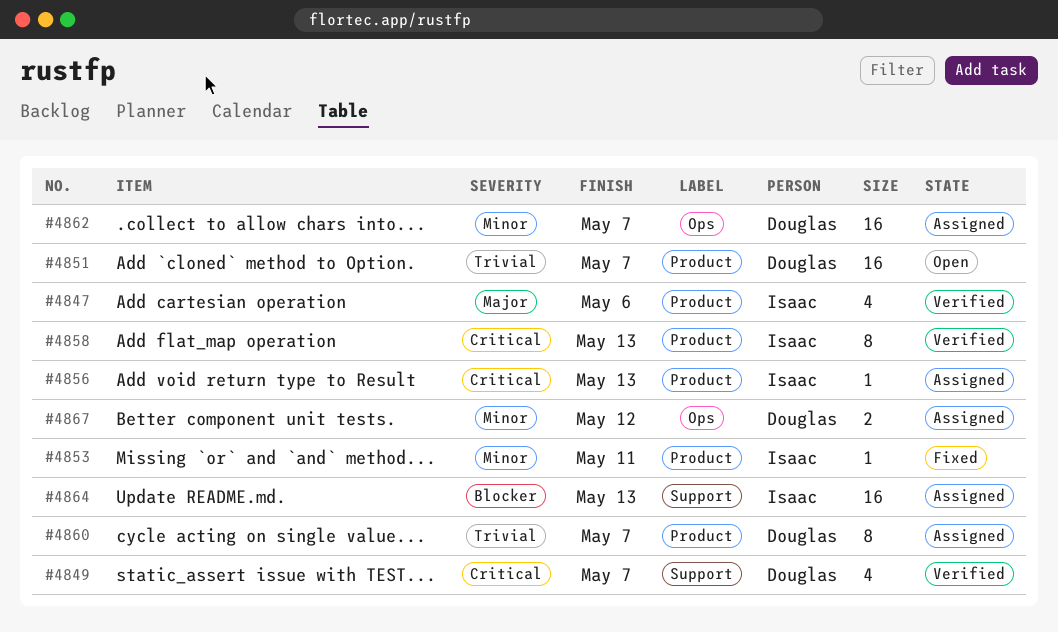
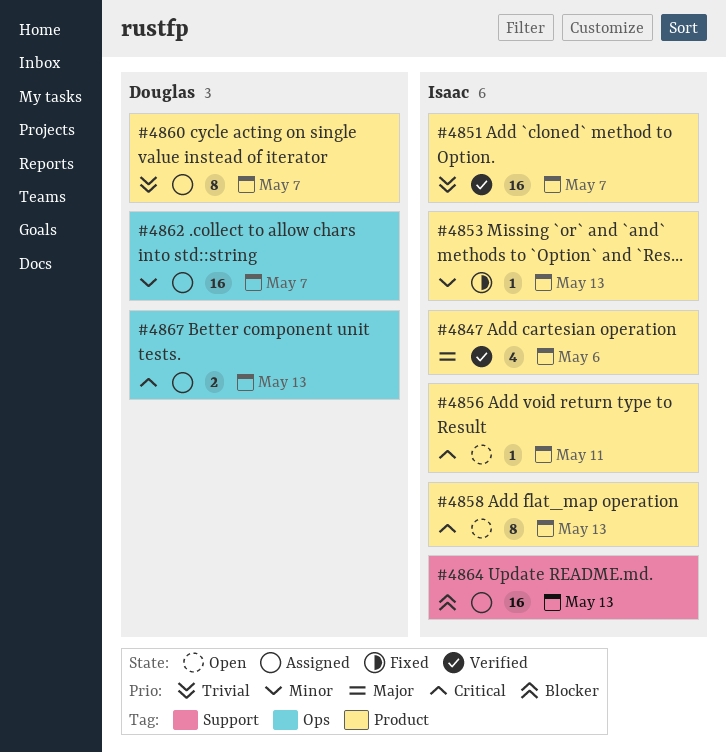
#4849: present -> none
#4851, status: Open -> Verified
#4851, owner: Douglas -> Isaac
#4853, due: May 11 -> May 13
#4856, status: Assigned -> Open
#4856, due: May 13 -> May 11
#4858, status: Verified -> Open
#4867, priority: Minor -> Critical
#4867, due: May 12 -> May 13

